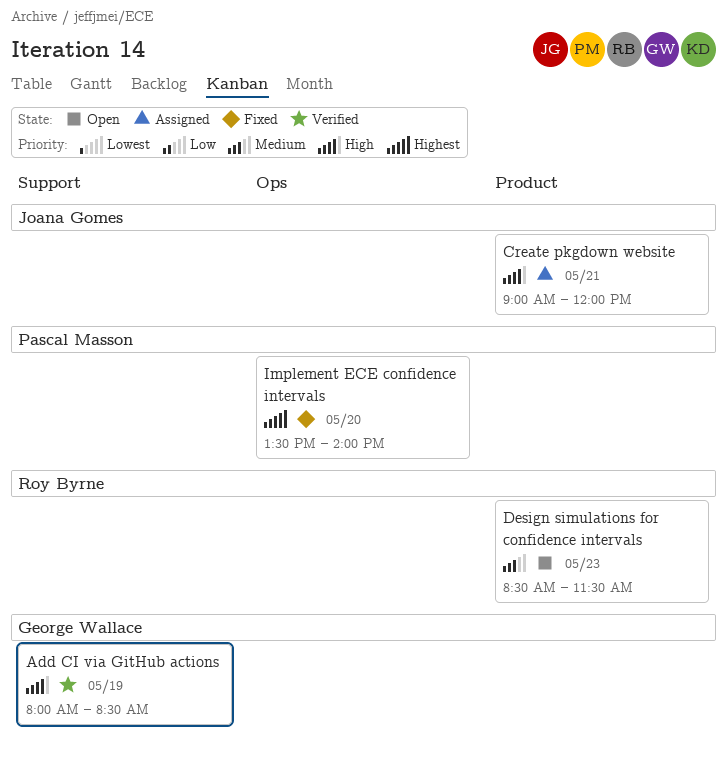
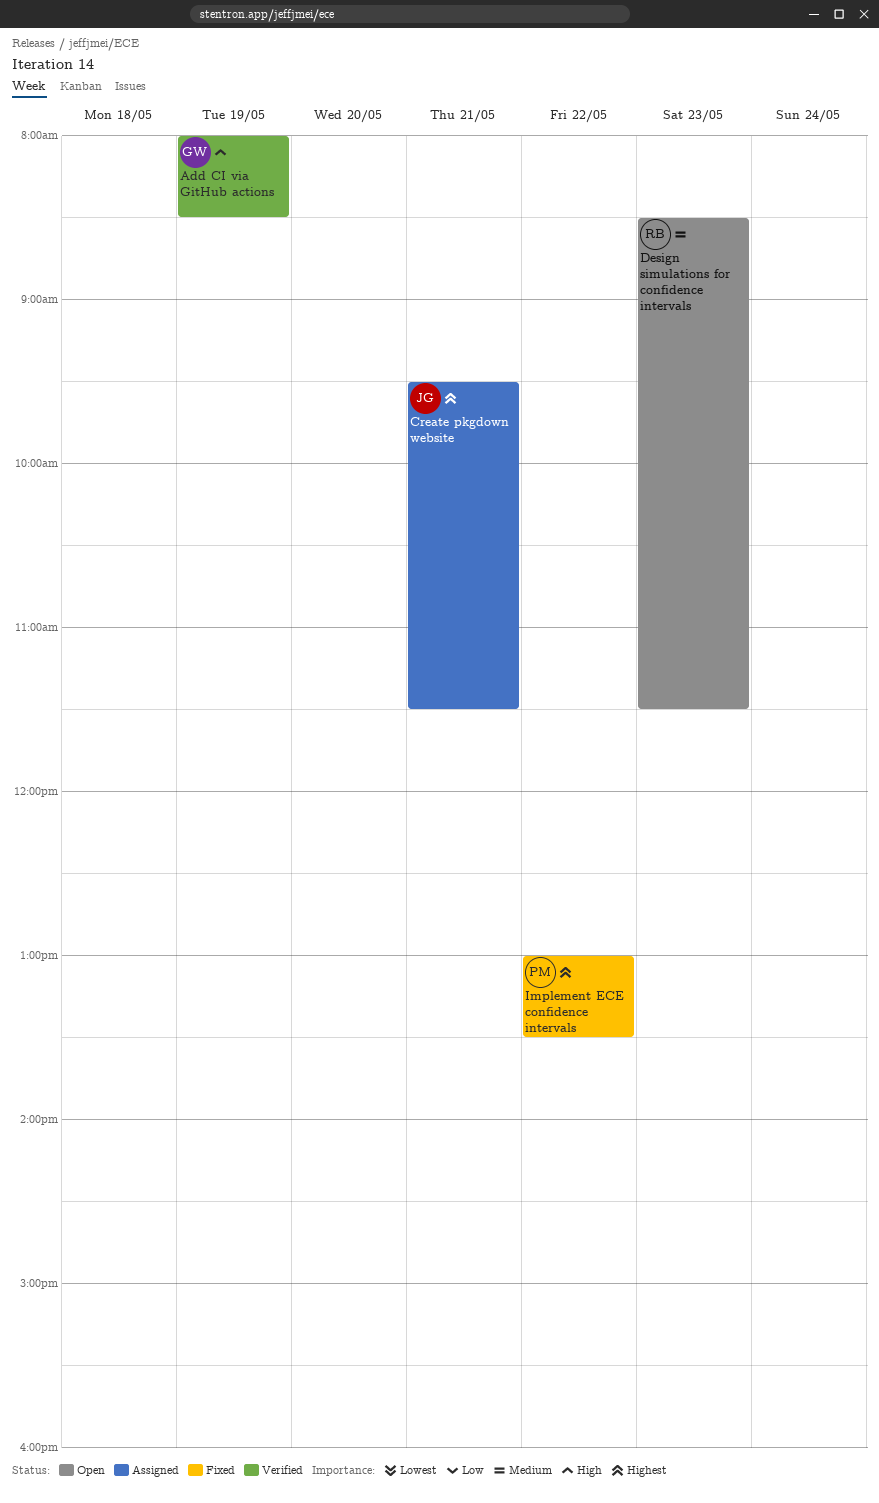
Create pkgdown website, priority: High -> Highest
Create pkgdown website, begins: 09:00 -> 09:30
Create pkgdown website, ends: 12:00 -> 11:30
Implement ECE confidence intervals, day: May 20 -> May 22
Implement ECE confidence intervals, begins: 13:30 -> 13:00
Implement ECE confidence intervals, ends: 14:00 -> 13:30

